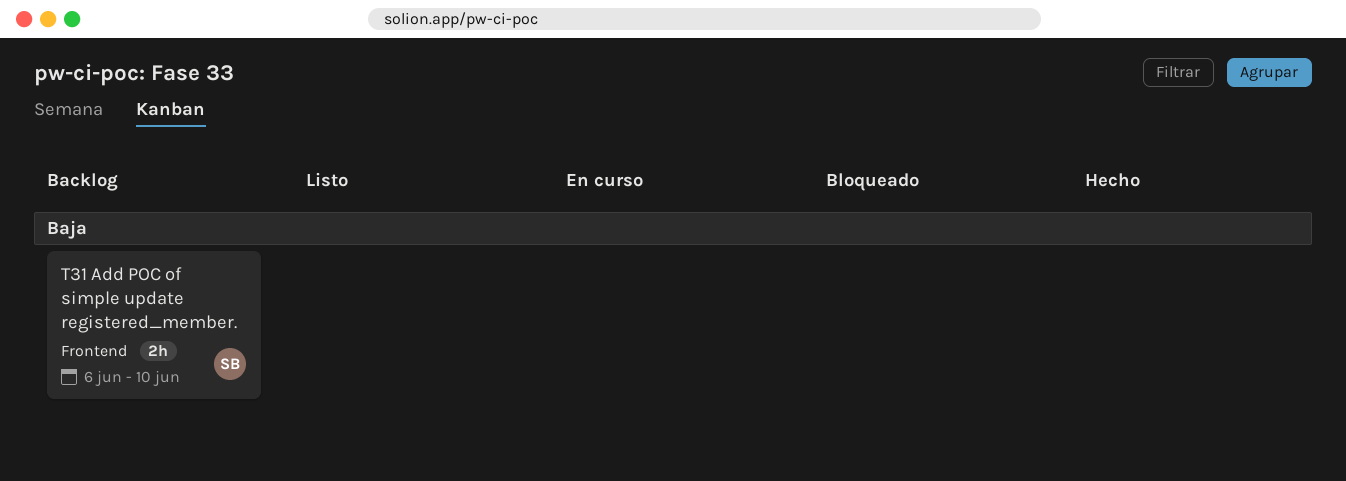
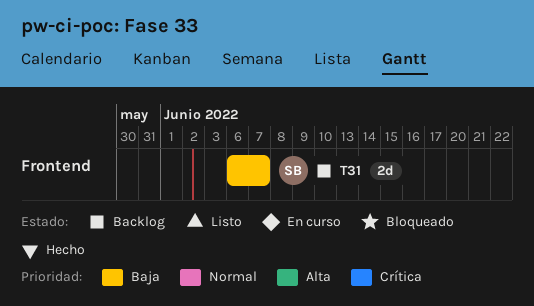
T31, estimate: 2h -> 2d
T31, due: Jun 10 -> Jun 7

